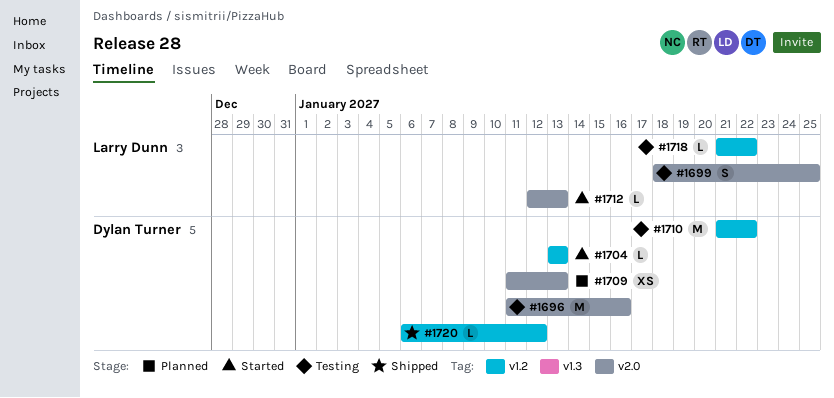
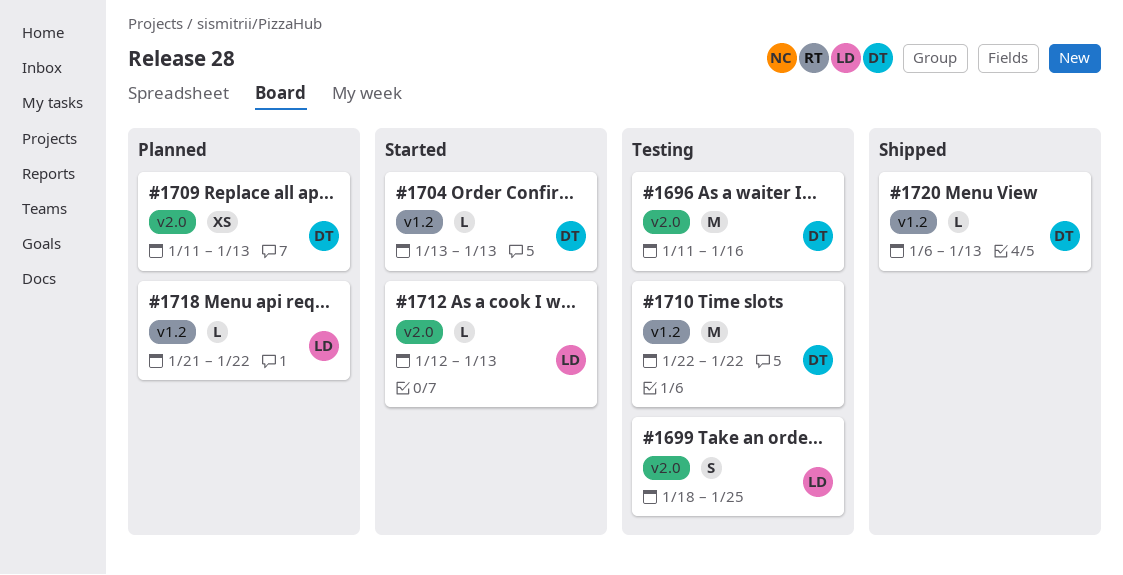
#1710, start: Jan 21 -> Jan 22
#1718, status: Testing -> Planned
#1720, due: Jan 12 -> Jan 13

